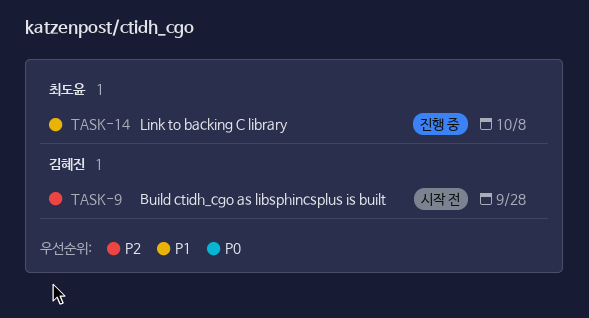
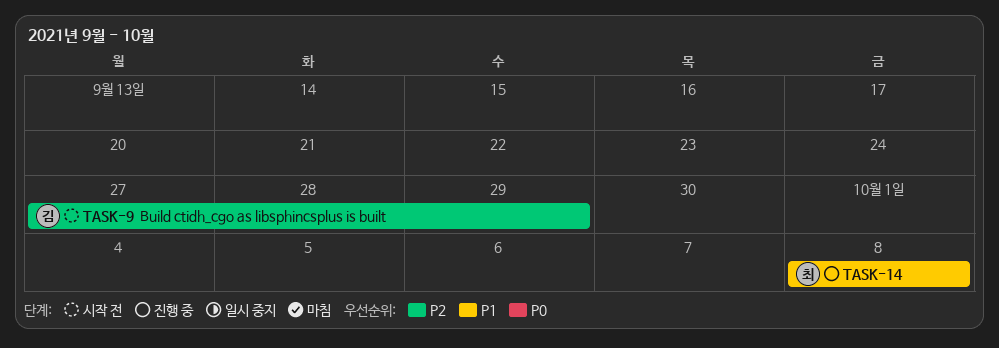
TASK-9, due: Sep 28 -> Sep 29

